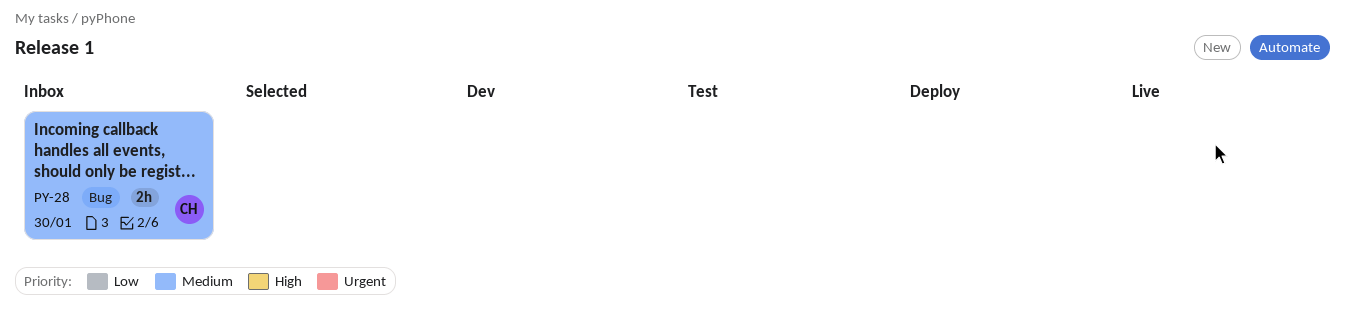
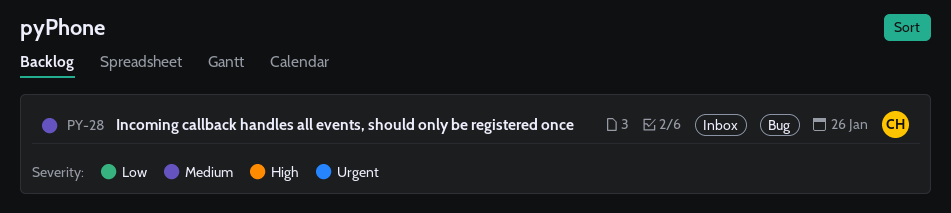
PY-28, due: Jan 30 -> Jan 26

